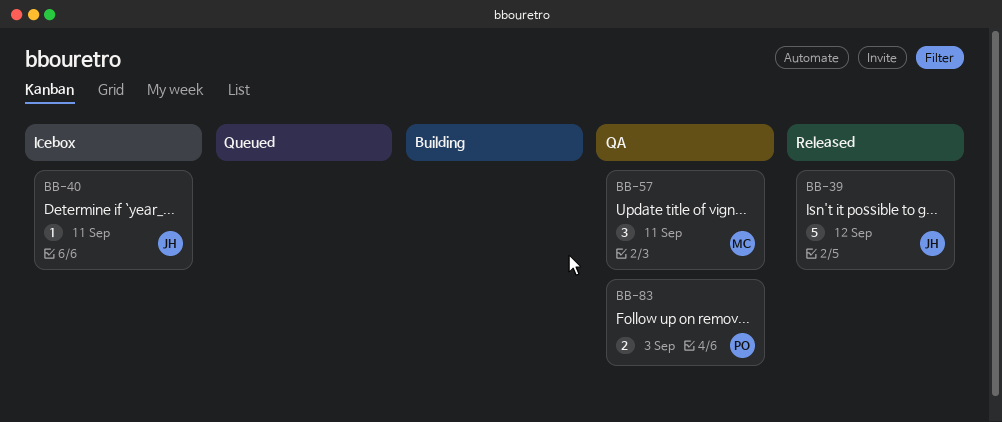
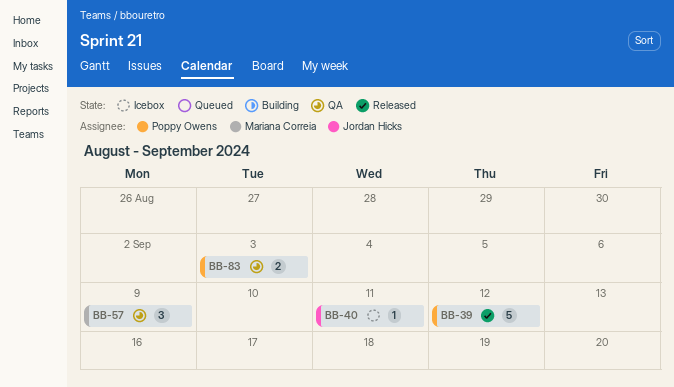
BB-39, owner: Jordan Hicks -> Poppy Owens
BB-57, due: Sep 11 -> Sep 9

